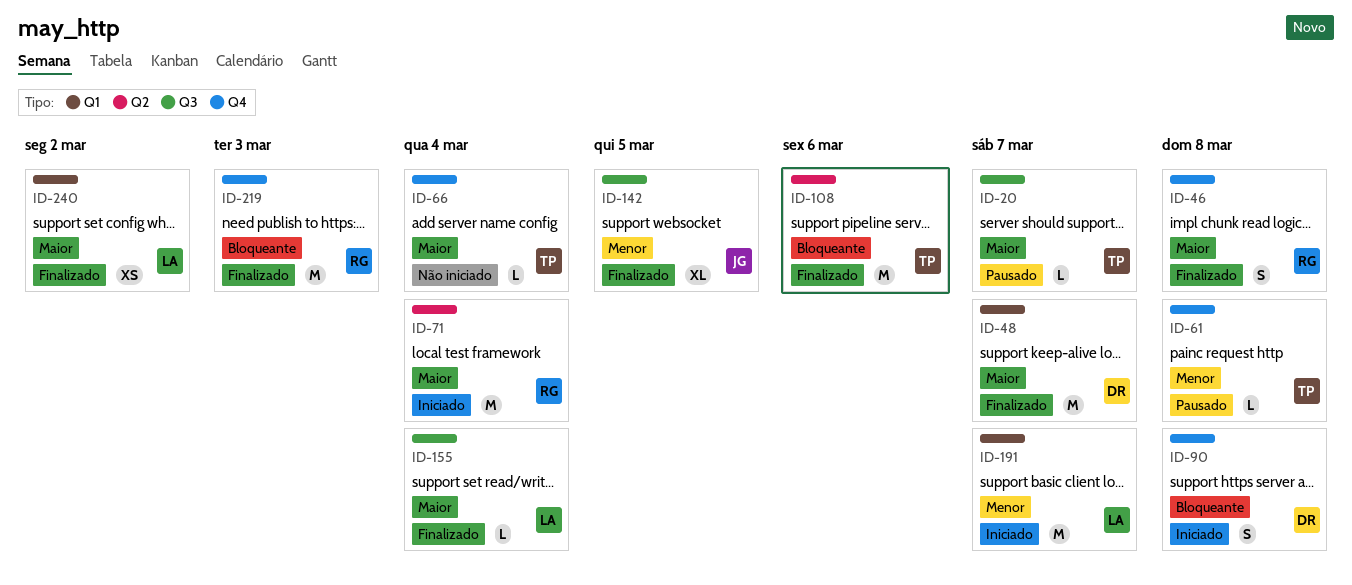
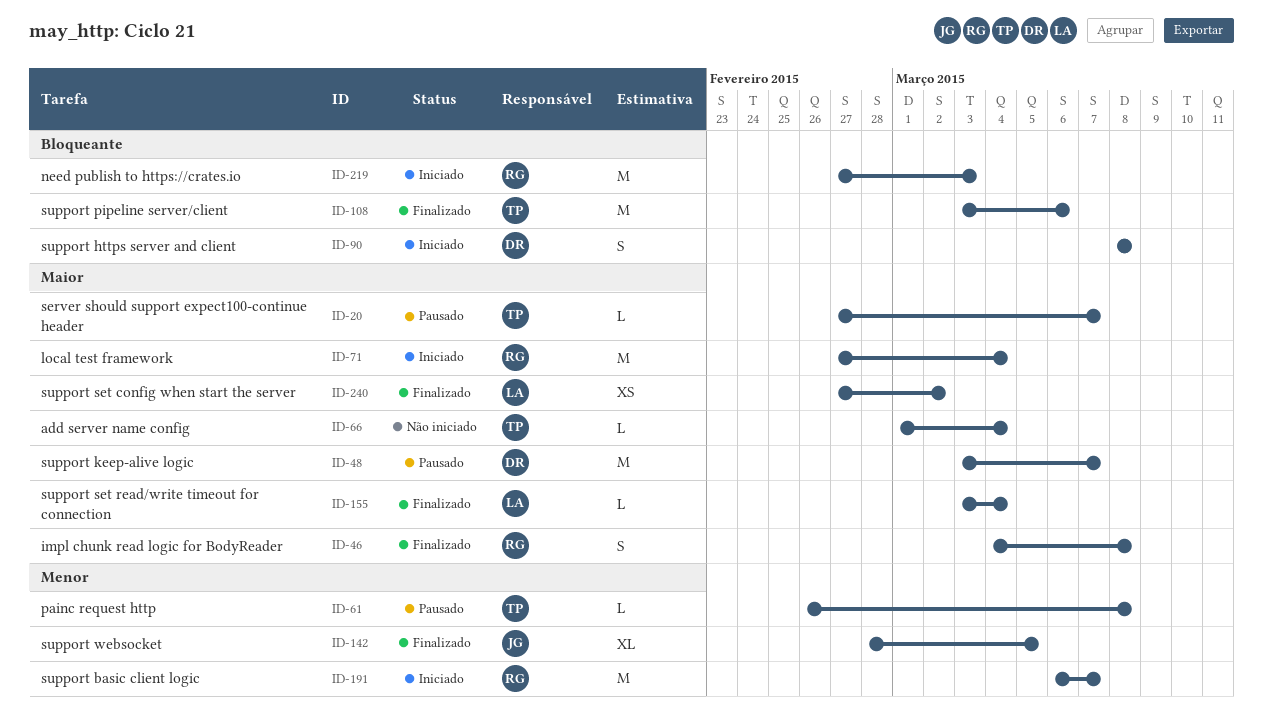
ID-48, status: Finalizado -> Pausado
ID-191, owner: LA -> RG
ID-219, status: Finalizado -> Iniciado

